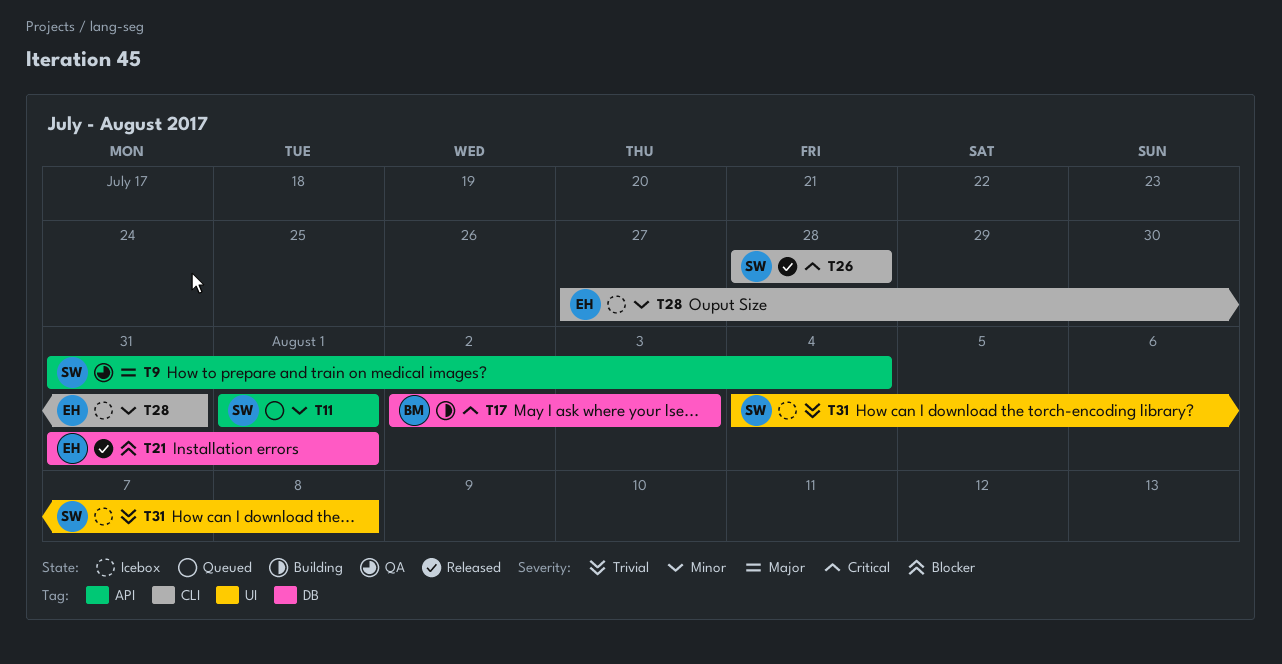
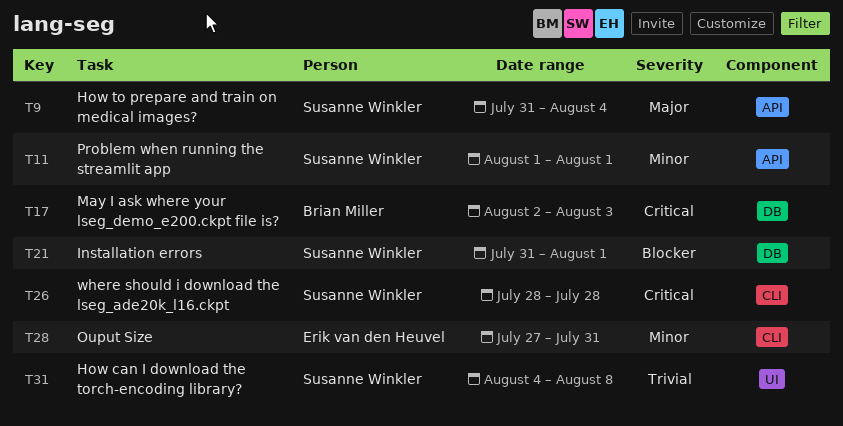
T21, owner: Erik van den Heuvel -> Susanne Winkler

